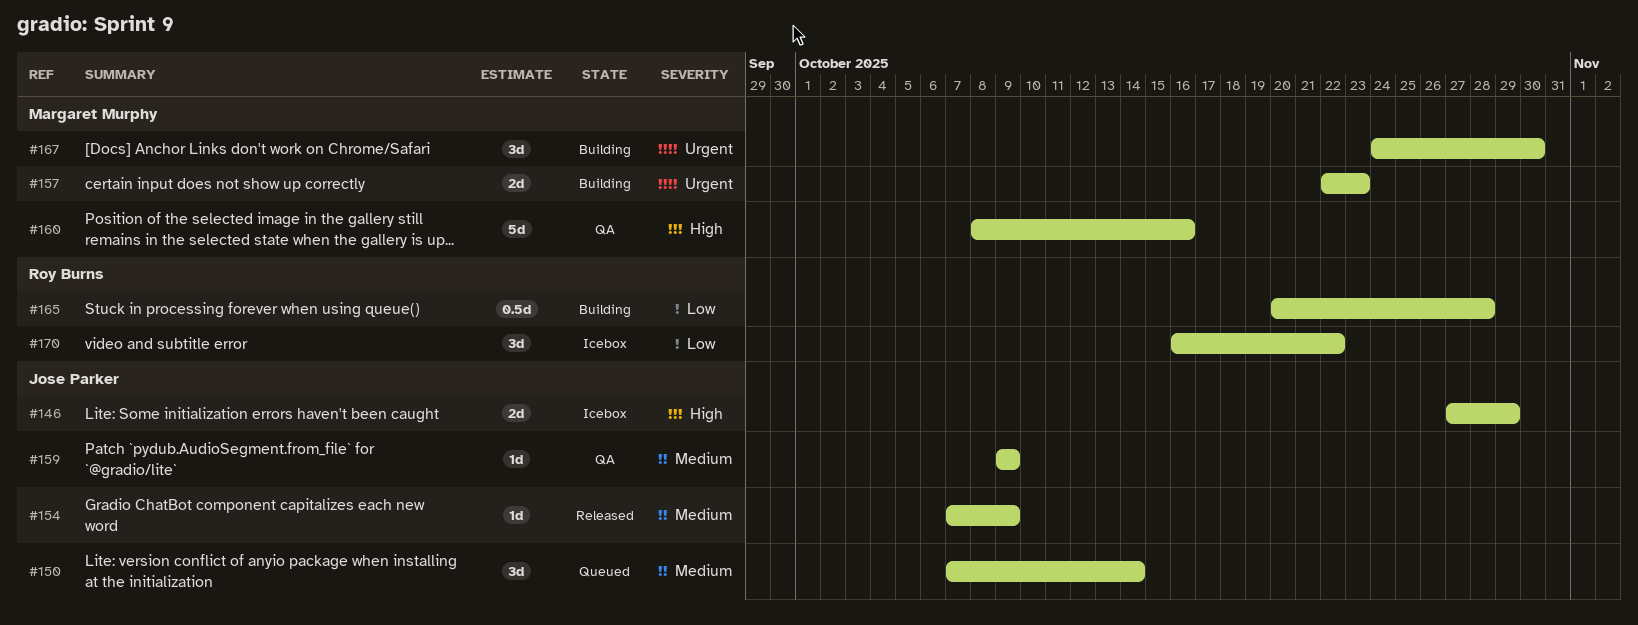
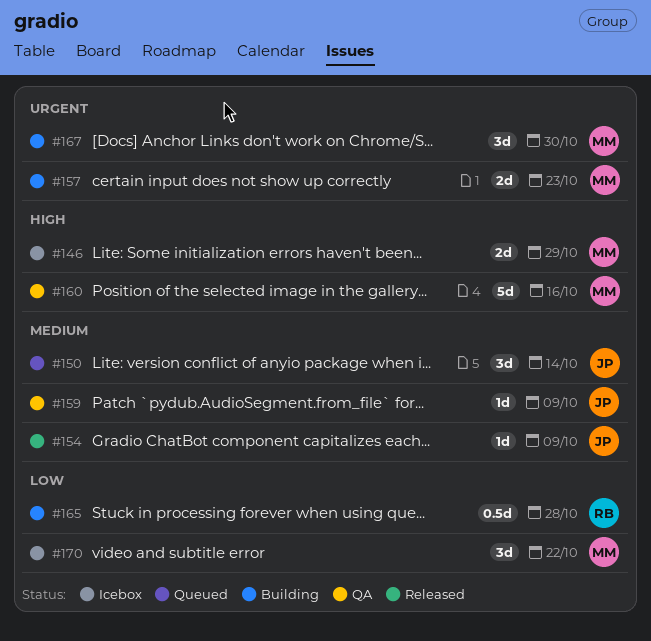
#146, owner: Jose Parker -> Margaret Murphy
#170, owner: Roy Burns -> Margaret Murphy

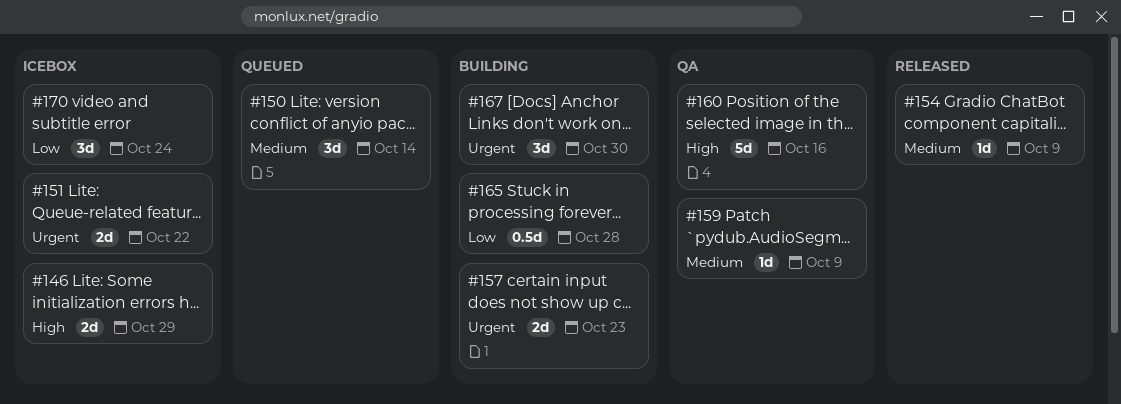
#151: none -> present
#170, due: Oct 22 -> Oct 24

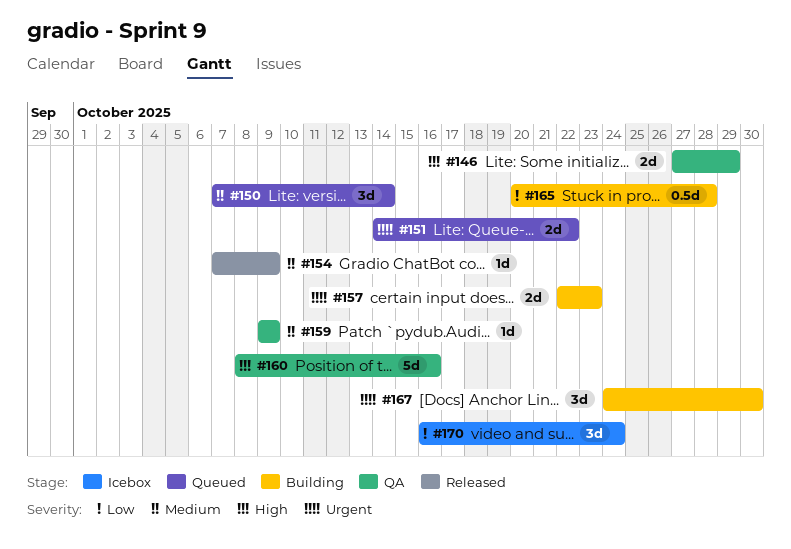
#146, status: Icebox -> QA
#151, status: Icebox -> Queued

